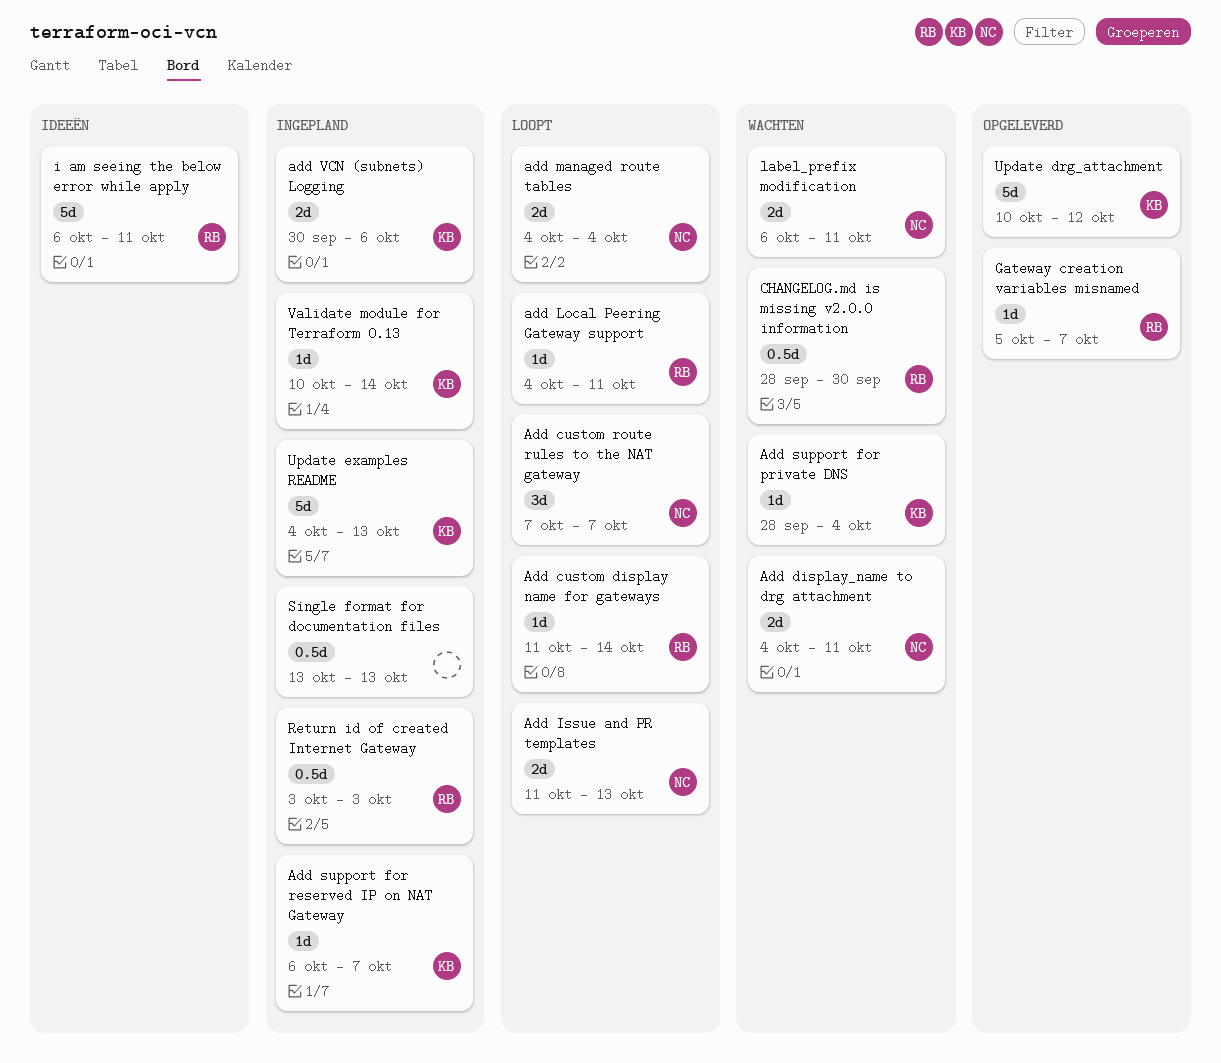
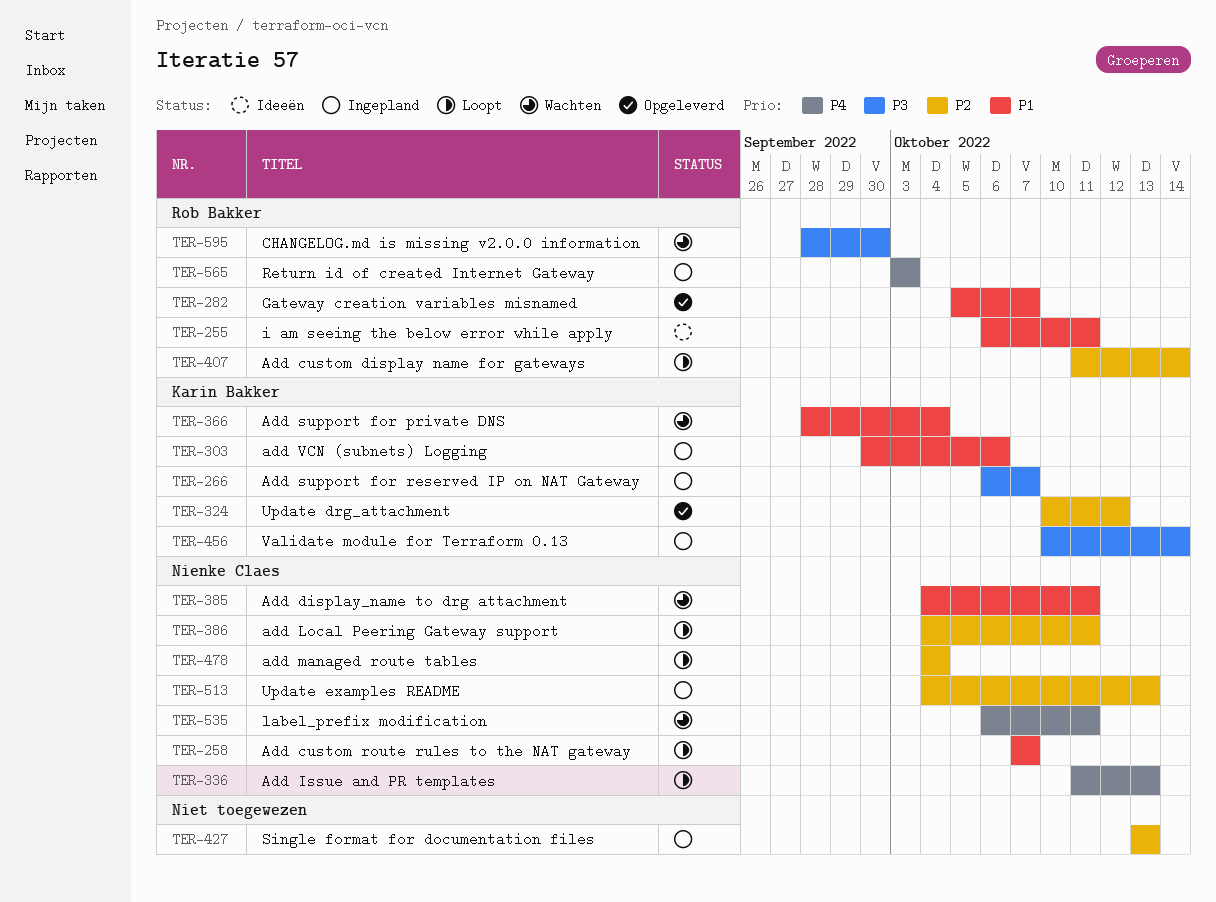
add Local Peering Gateway support, owner: Rob Bakker -> Nienke Claes
Update examples README, owner: Karin Bakker -> Nienke Claes

